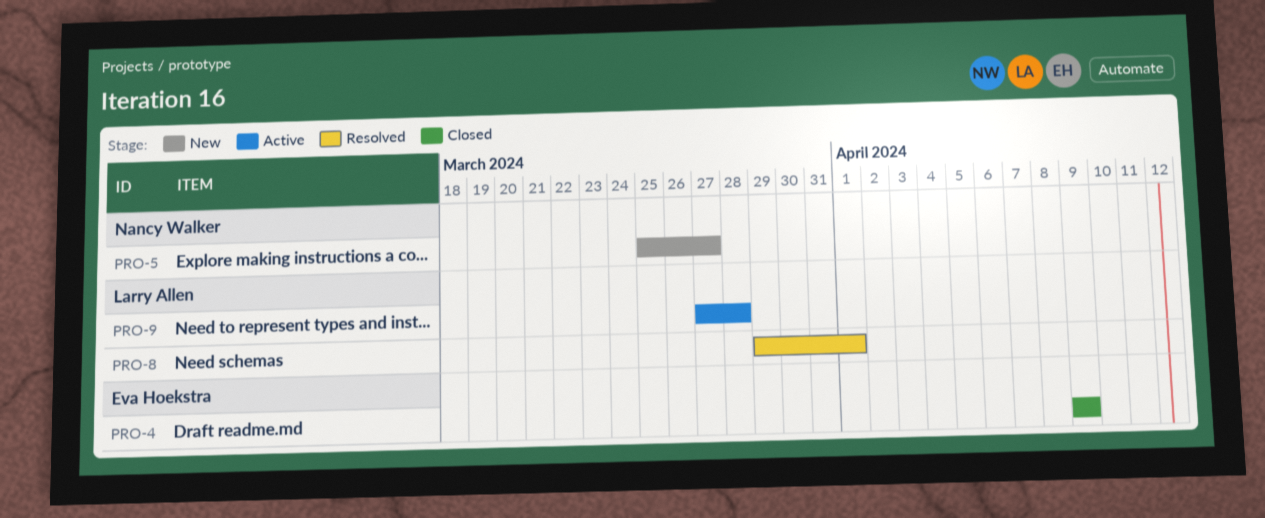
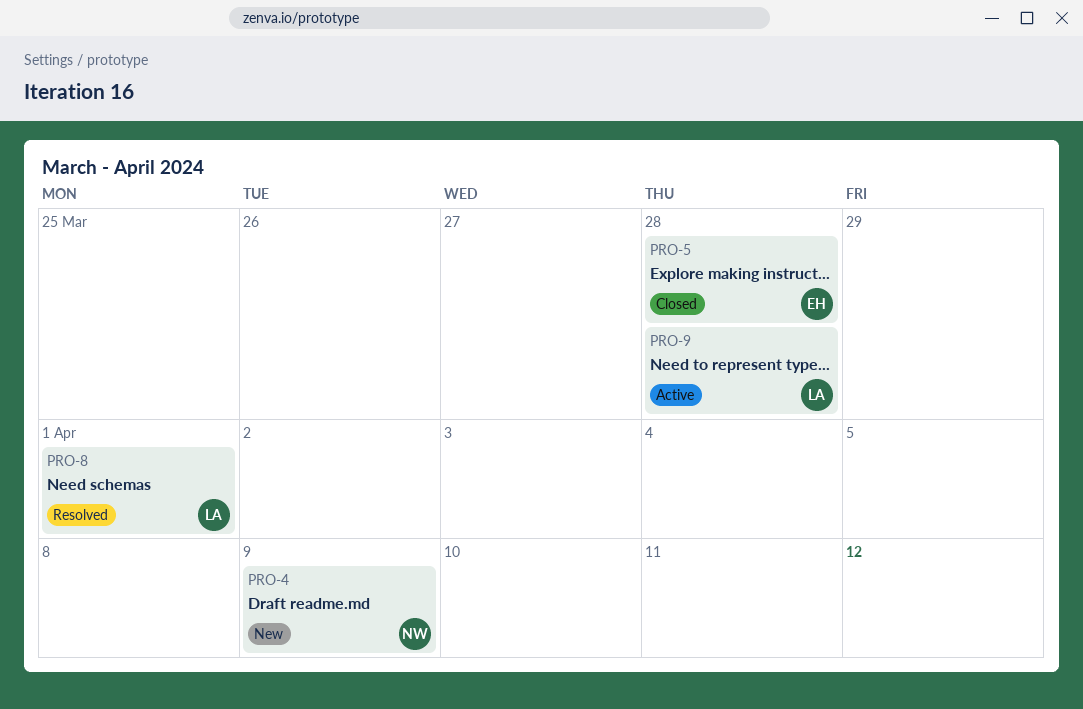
PRO-4, status: Closed -> New
PRO-4, owner: Eva Hoekstra -> Nancy Walker
PRO-5, status: New -> Closed
PRO-5, owner: Nancy Walker -> Eva Hoekstra
PRO-5, due: Mar 27 -> Mar 28

